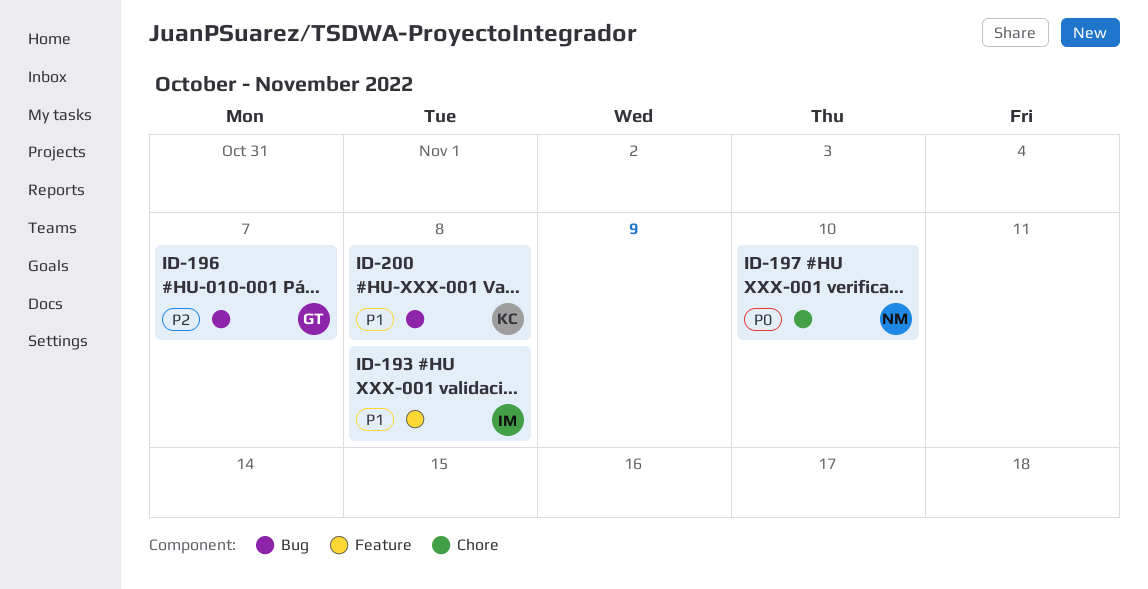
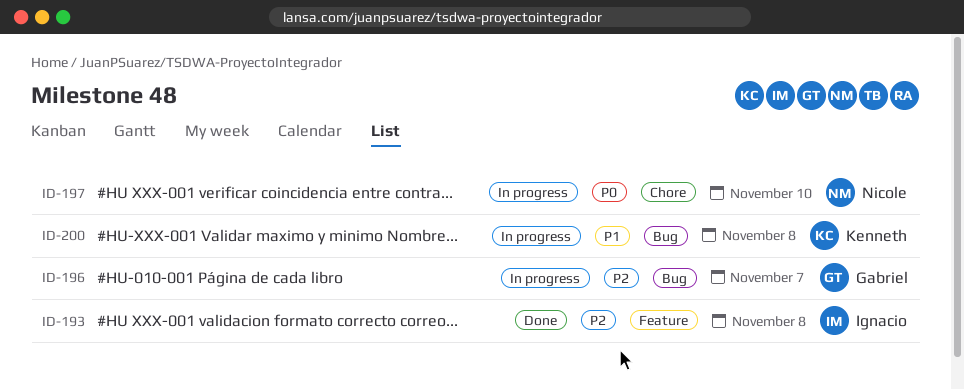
ID-193, priority: P1 -> P2

